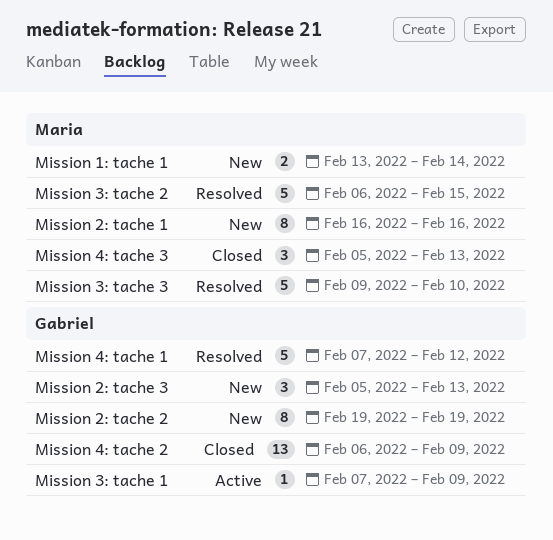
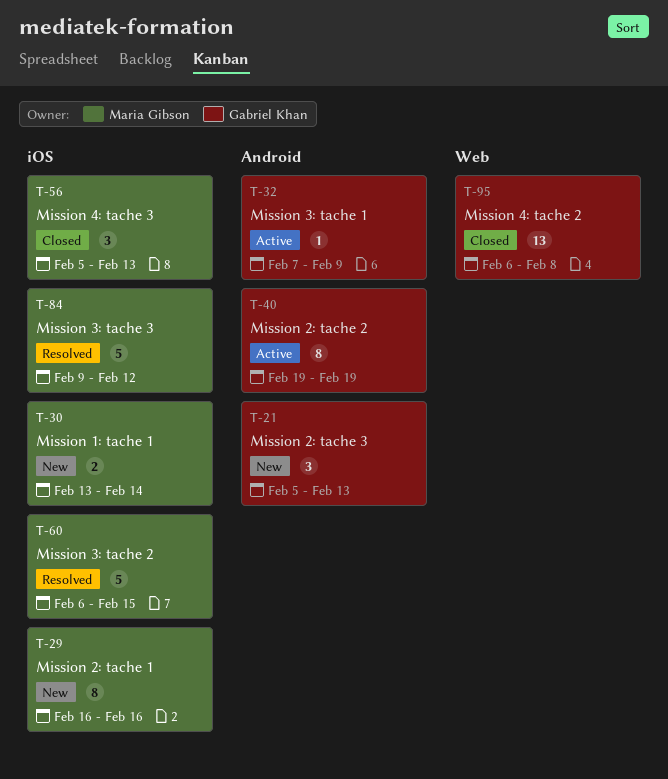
Mission 2: tache 2, status: New -> Active
Mission 3: tache 3, due: Feb 10 -> Feb 12
Mission 4: tache 1: present -> none
Mission 4: tache 2, due: Feb 9 -> Feb 8

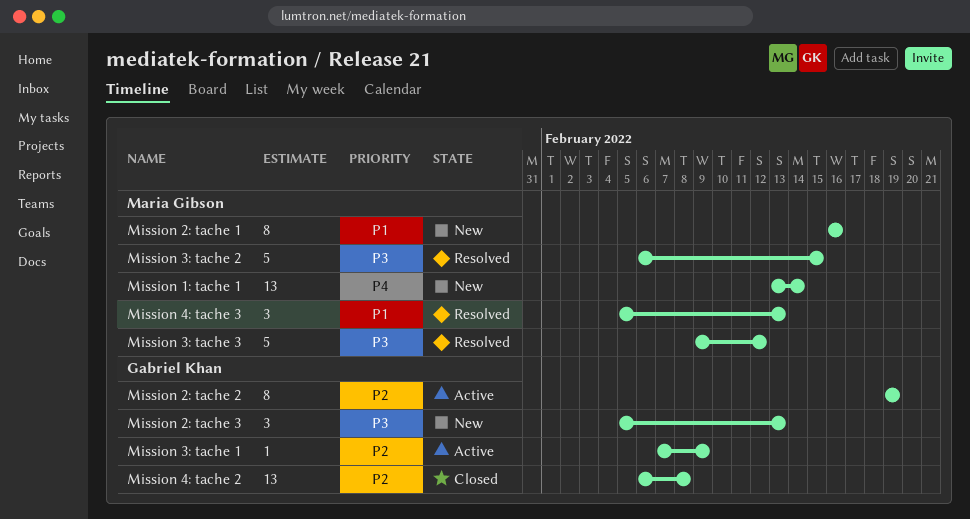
Mission 1: tache 1, estimate: 2 -> 13
Mission 4: tache 3, status: Closed -> Resolved

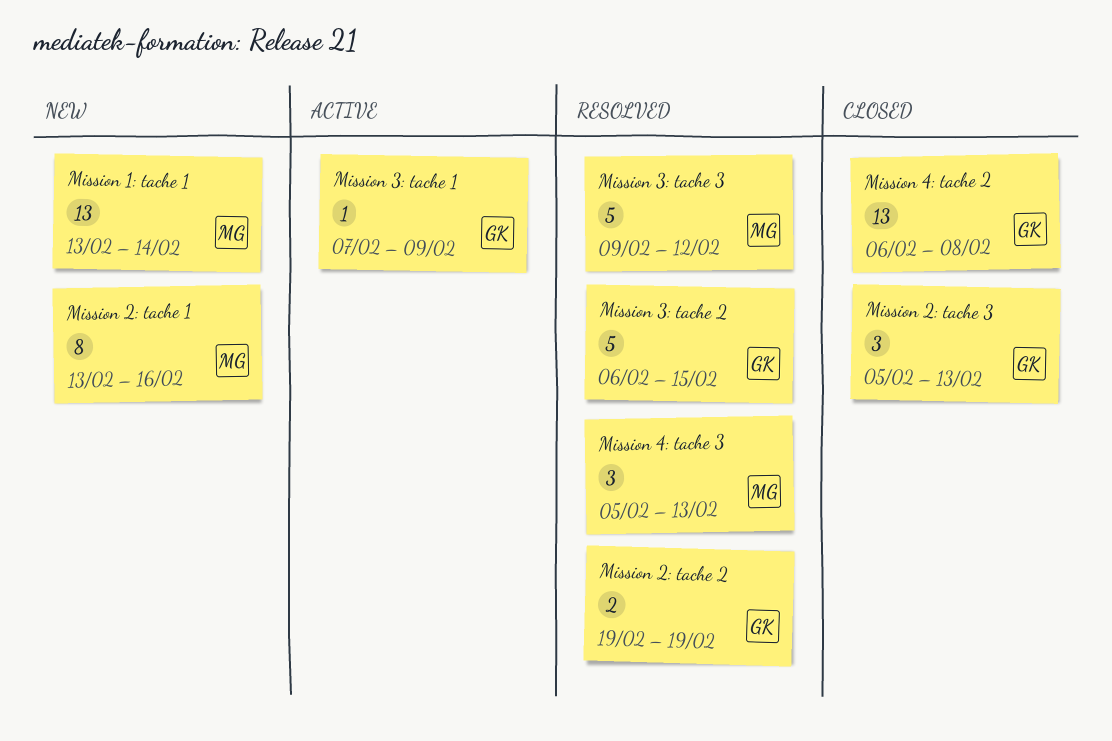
Mission 2: tache 1, start: Feb 16 -> Feb 13
Mission 2: tache 2, status: Active -> Resolved
Mission 2: tache 2, estimate: 8 -> 2
Mission 2: tache 3, status: New -> Closed
Mission 3: tache 2, owner: Maria Gibson -> Gabriel Khan

